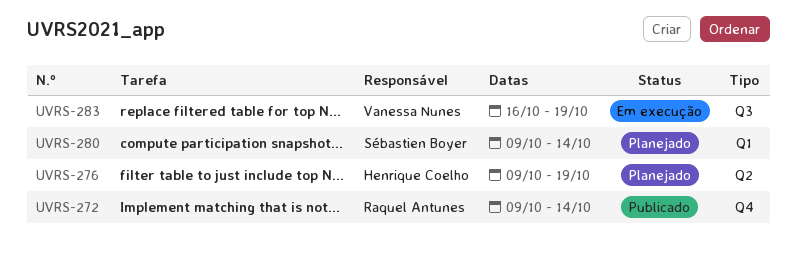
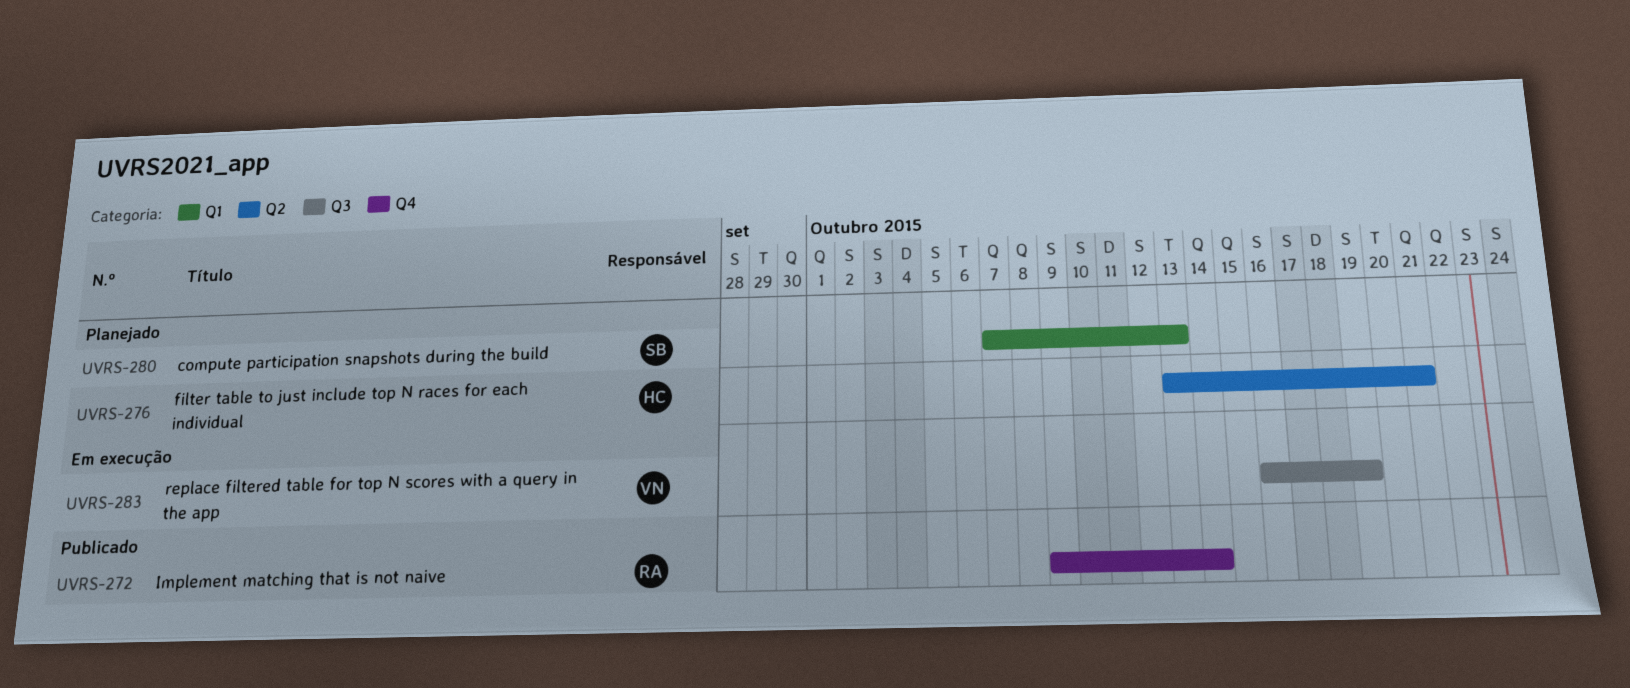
UVRS-276, start: Oct 9 -> Oct 13
UVRS-276, due: Oct 19 -> Oct 21
UVRS-280, start: Oct 9 -> Oct 7
UVRS-280, due: Oct 14 -> Oct 13

